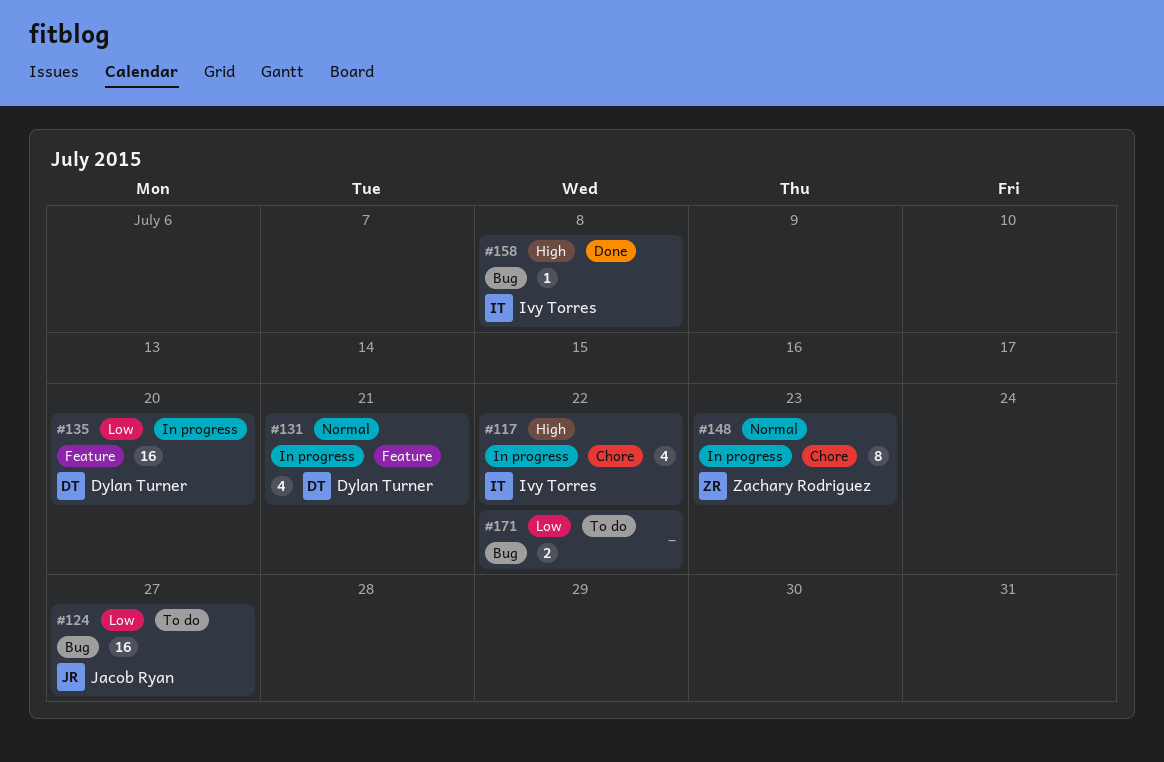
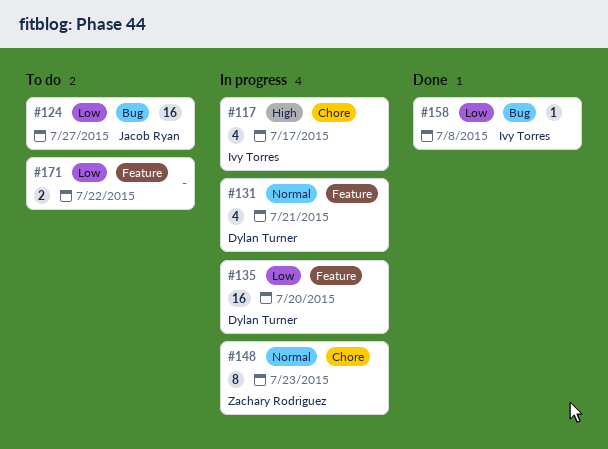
#117, due: Jul 22 -> Jul 17
#158, priority: High -> Low
#171, label: Bug -> Feature

